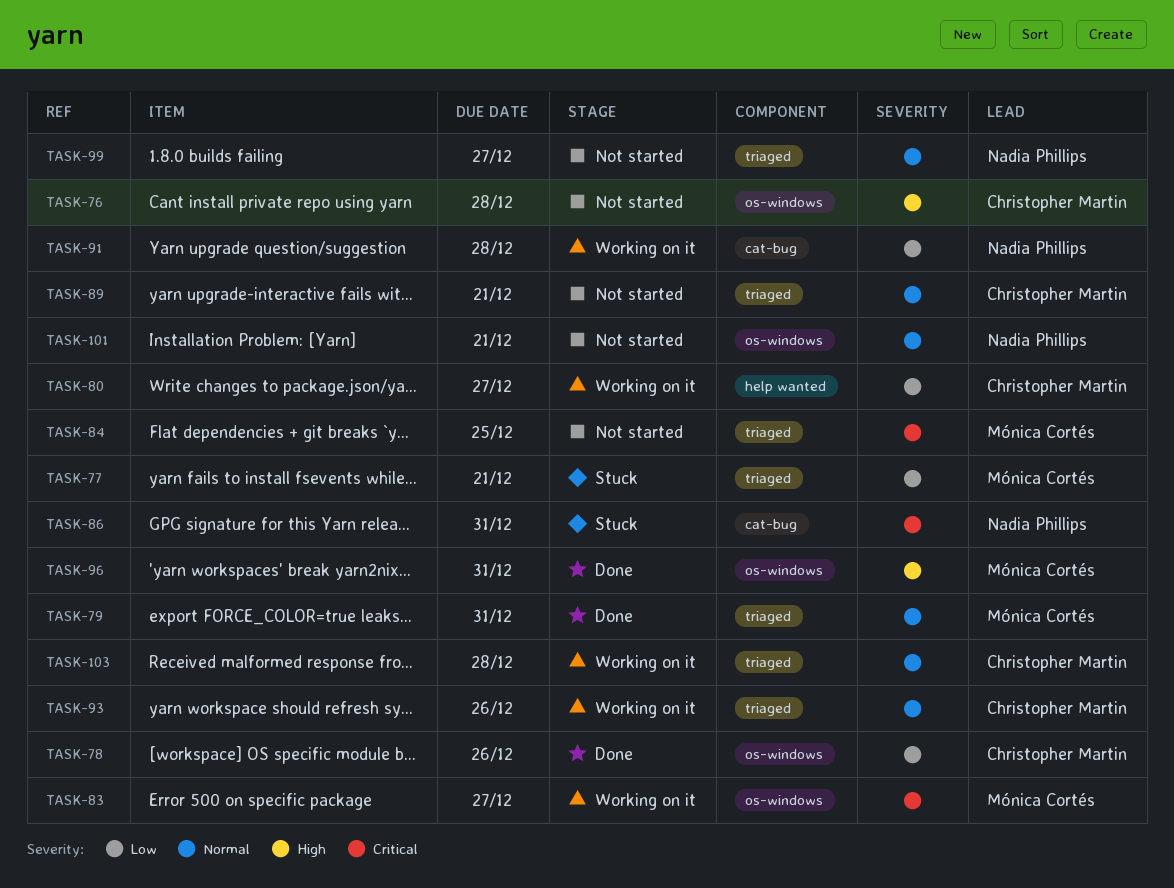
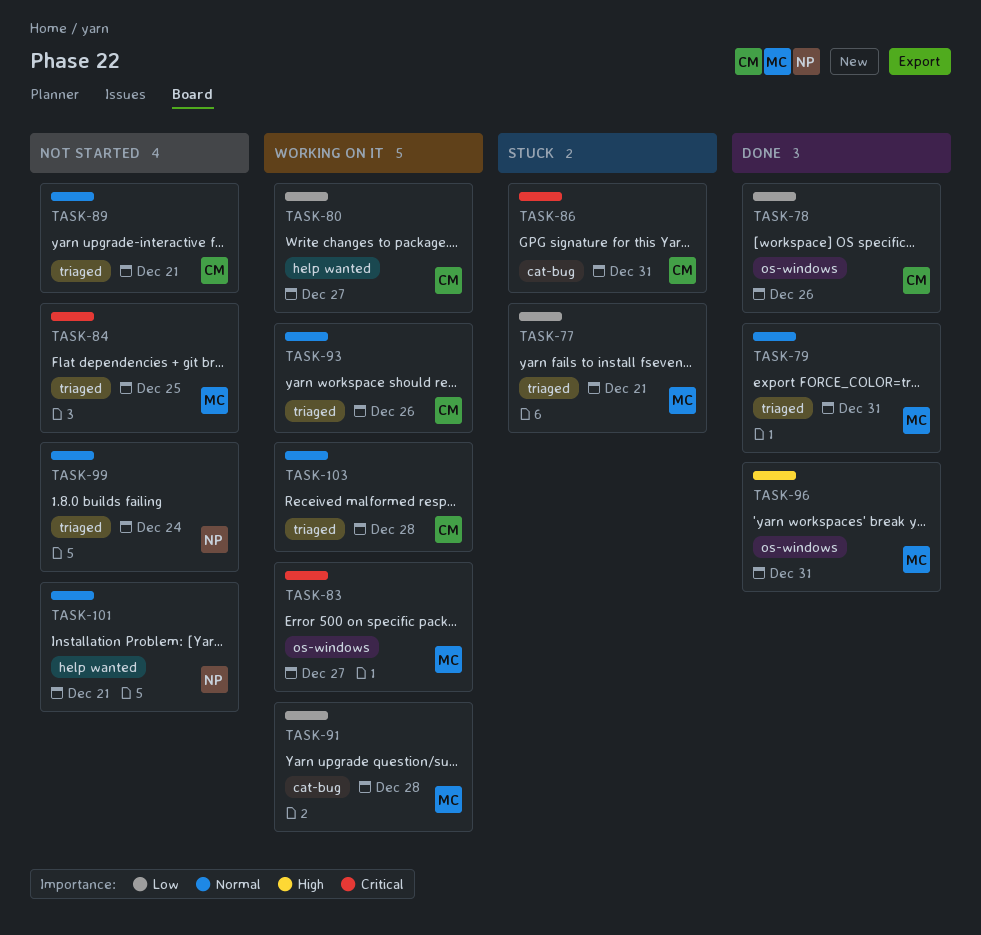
TASK-76: present -> none
TASK-86, owner: Nadia Phillips -> Christopher Martin
TASK-91, owner: Nadia Phillips -> Mónica Cortés
TASK-99, due: Dec 27 -> Dec 24
TASK-101, label: os-windows -> help wanted

